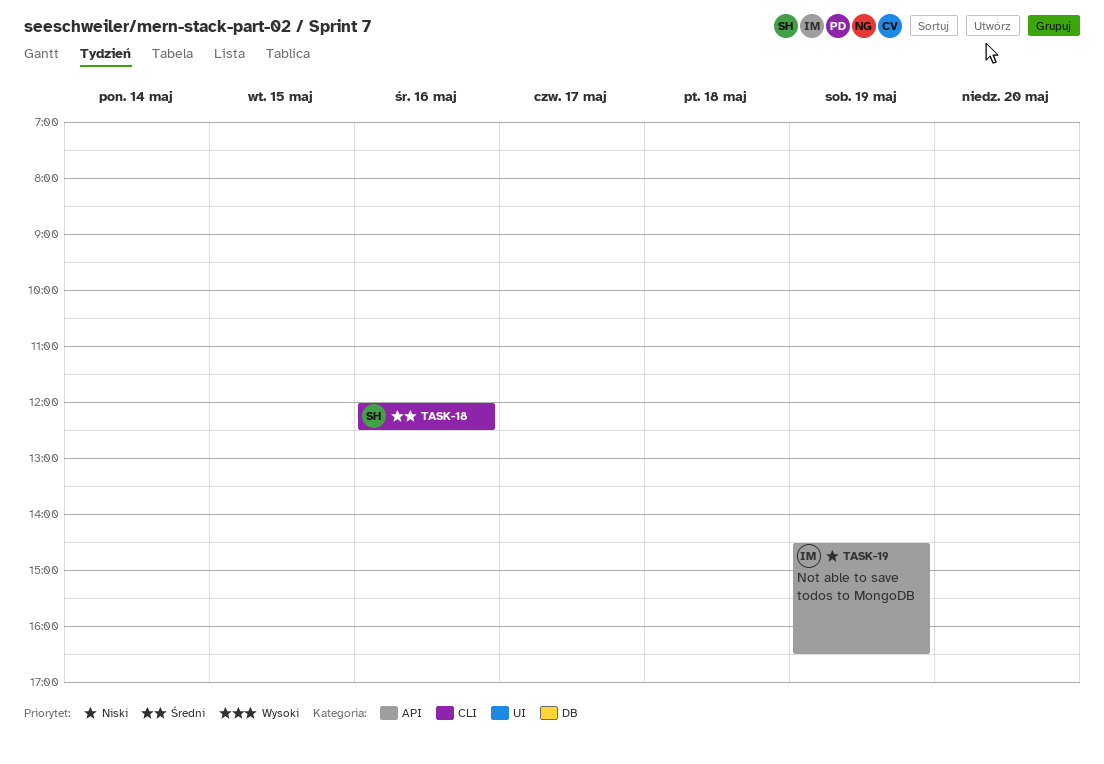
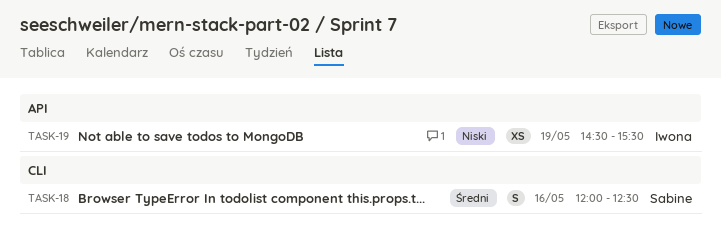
TASK-19, ends: 16:30 -> 15:30

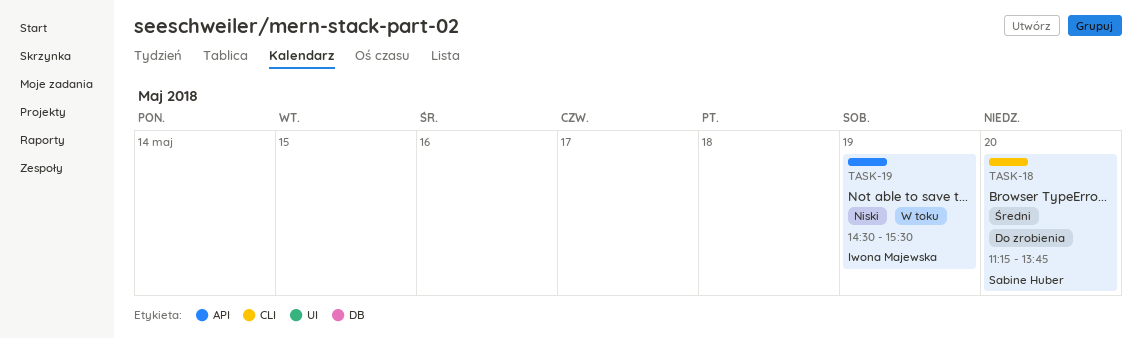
TASK-18, day: May 16 -> May 20
TASK-18, begins: 12:00 -> 11:15
TASK-18, ends: 12:30 -> 13:45

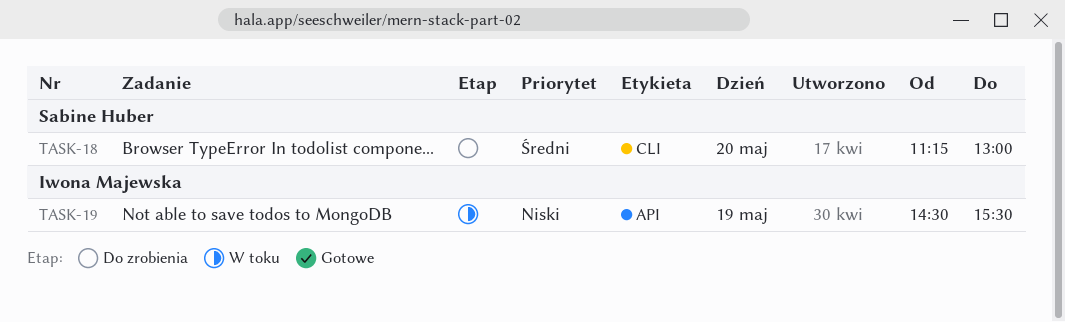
TASK-18, ends: 13:45 -> 13:00

